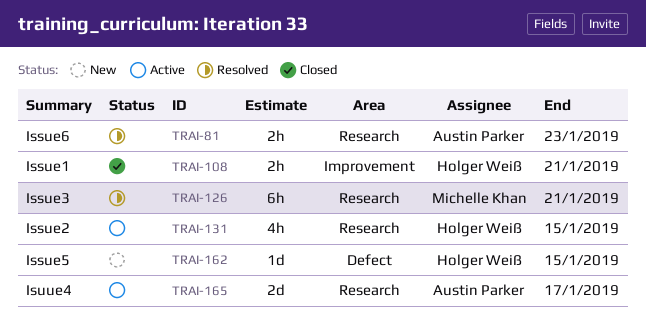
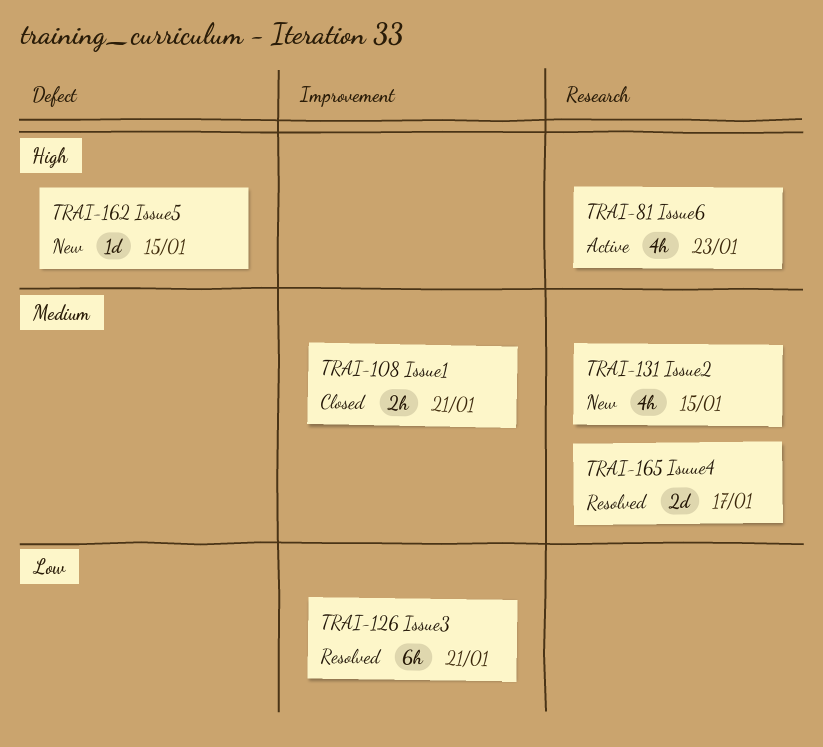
TRAI-81, status: Resolved -> Active
TRAI-81, estimate: 2h -> 4h
TRAI-126, label: Research -> Improvement
TRAI-131, status: Active -> New
TRAI-165, status: Active -> Resolved

